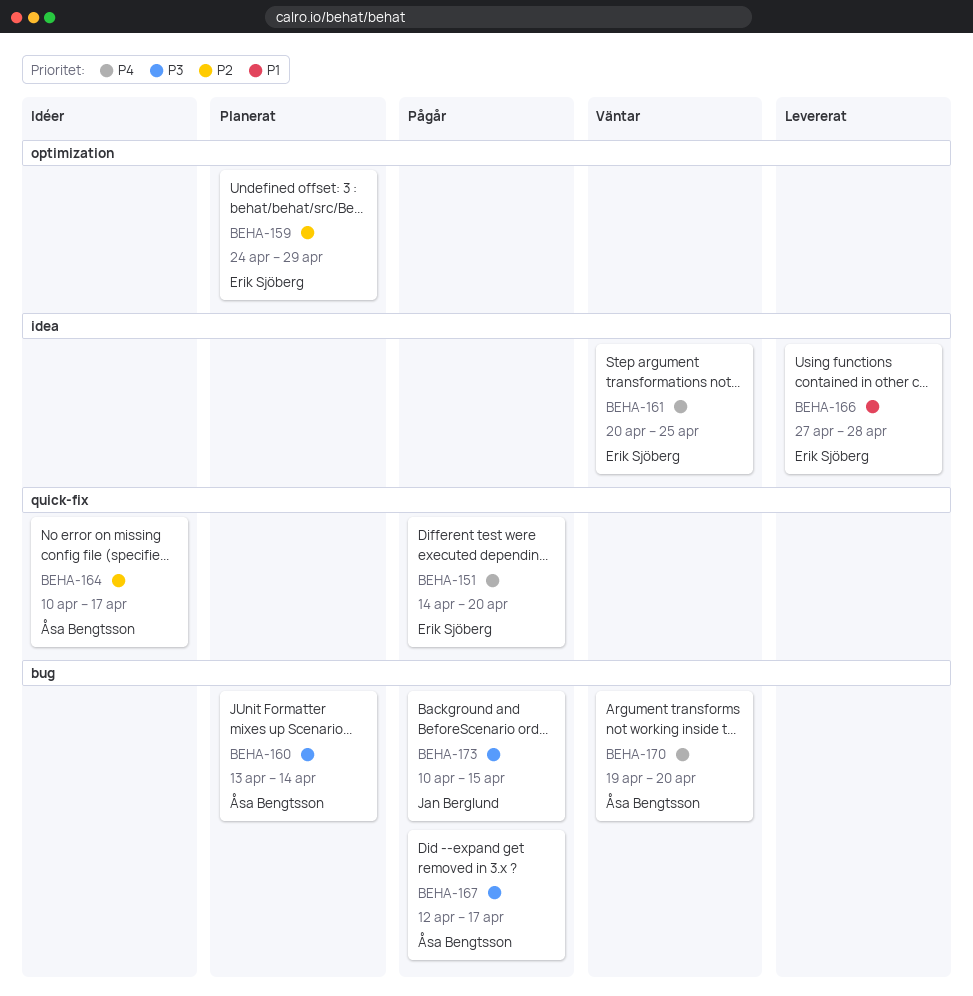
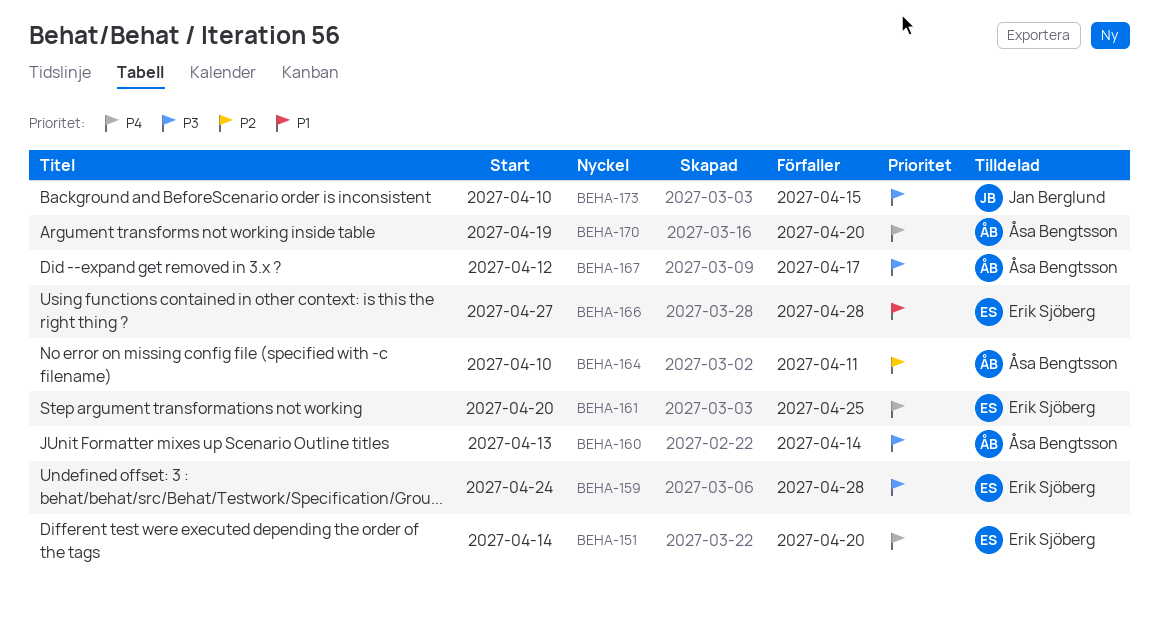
BEHA-159, priority: P2 -> P3
BEHA-159, due: Apr 29 -> Apr 28
BEHA-164, due: Apr 17 -> Apr 11

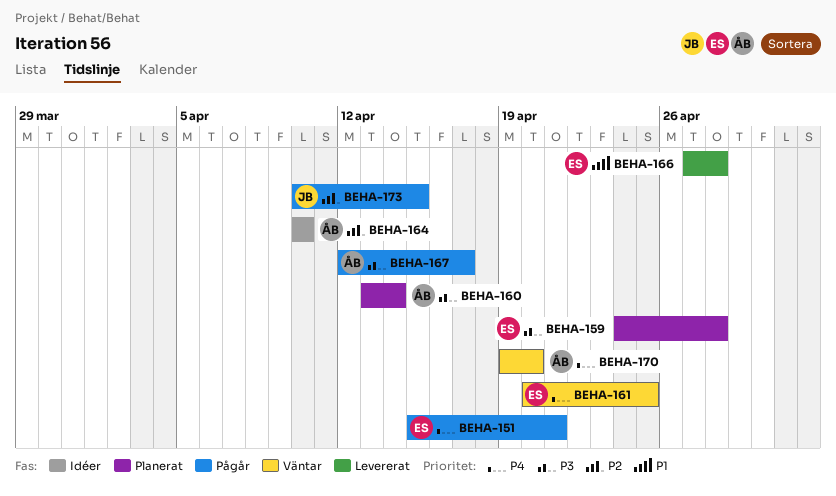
BEHA-151, start: Apr 14 -> Apr 15
BEHA-151, due: Apr 20 -> Apr 21
BEHA-164, due: Apr 11 -> Apr 10
BEHA-173, priority: P3 -> P2

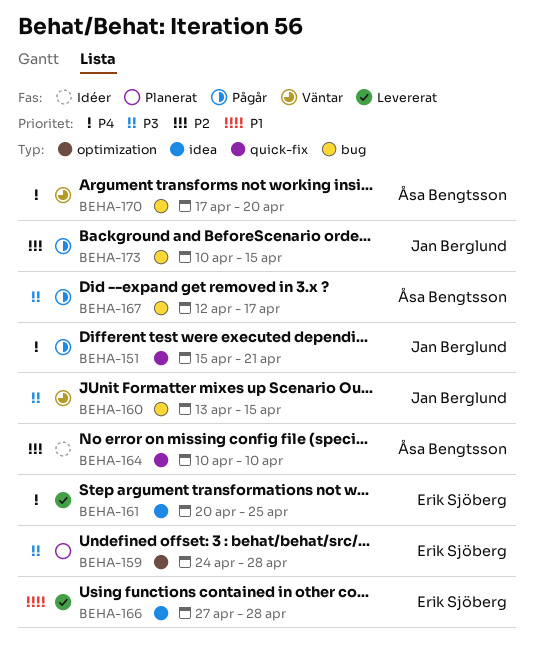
BEHA-151, owner: Erik Sjöberg -> Jan Berglund
BEHA-160, status: Planerat -> Väntar
BEHA-160, owner: Åsa Bengtsson -> Jan Berglund
BEHA-160, due: Apr 14 -> Apr 15
BEHA-161, status: Väntar -> Levererat
BEHA-170, start: Apr 19 -> Apr 17

